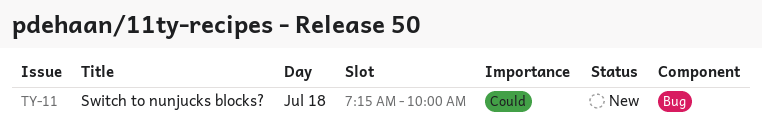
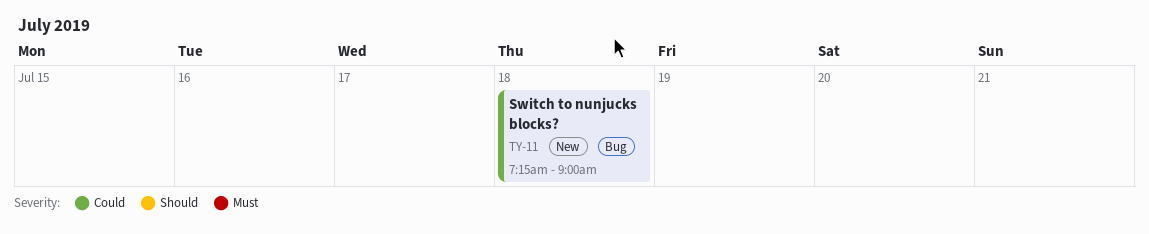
TY-11, ends: 10:00 -> 09:00

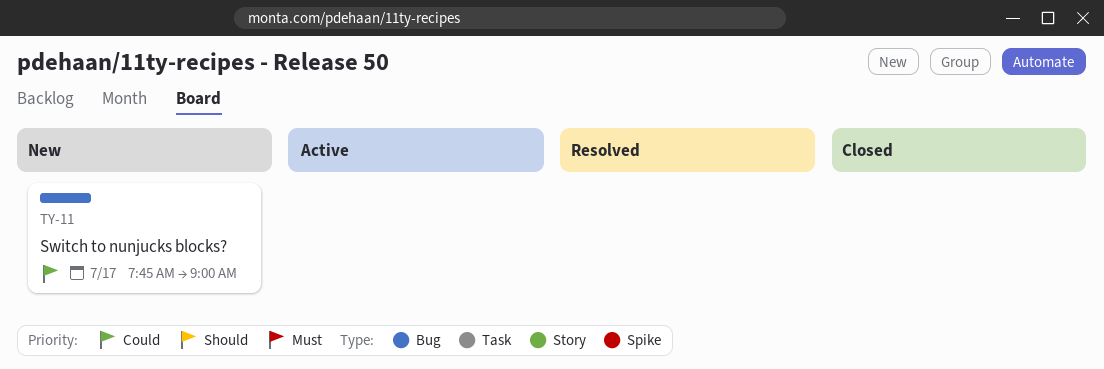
TY-11, day: Jul 18 -> Jul 17
TY-11, begins: 07:15 -> 07:45

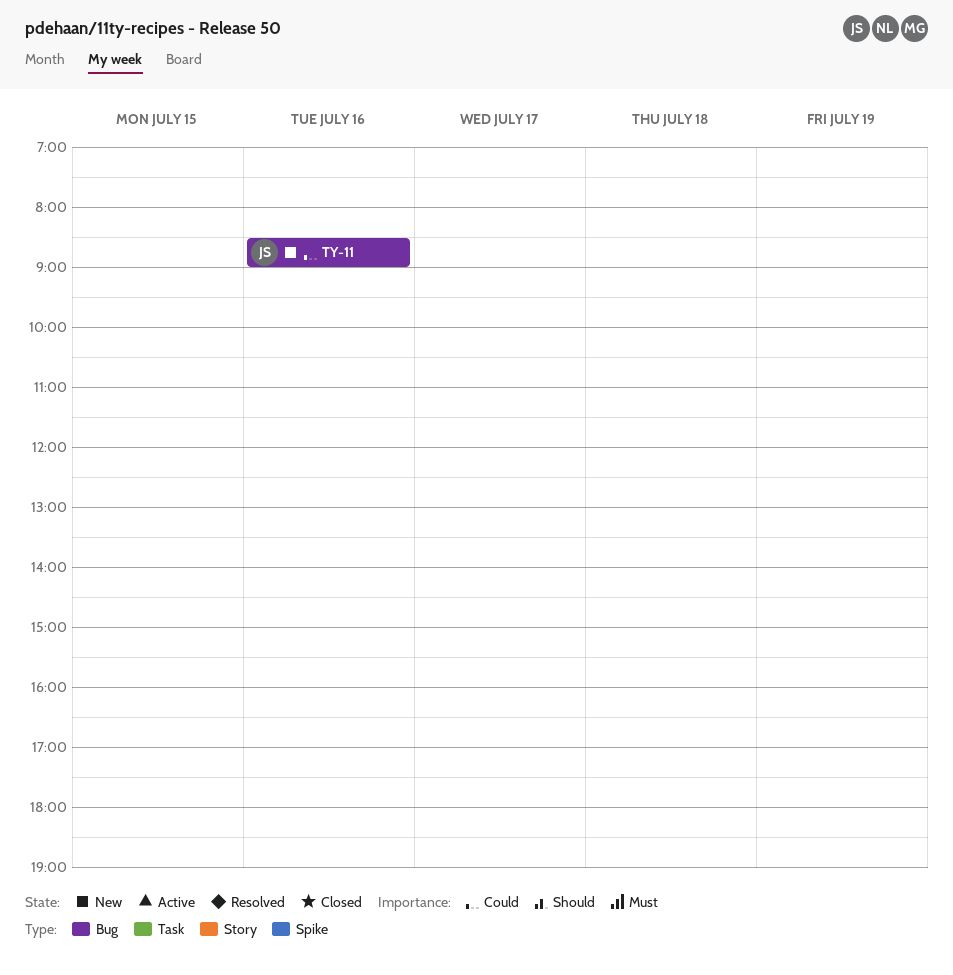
TY-11, day: Jul 17 -> Jul 16
TY-11, begins: 07:45 -> 08:30

